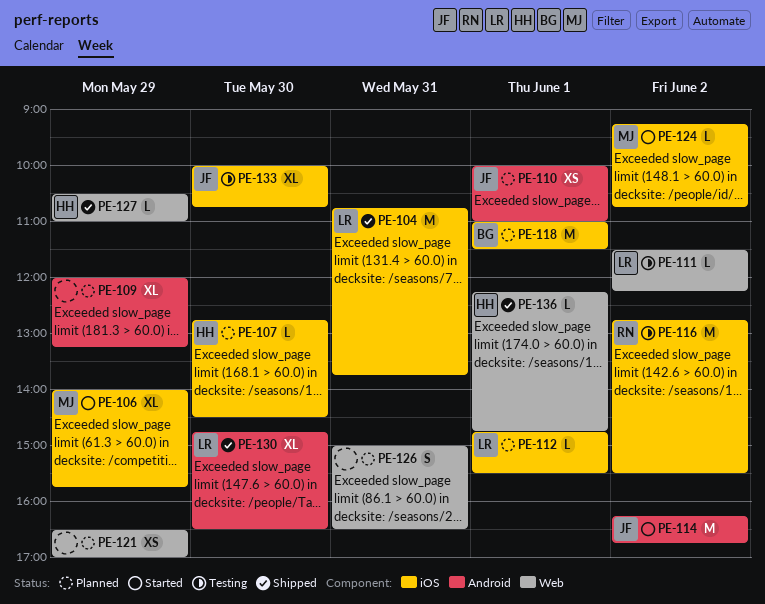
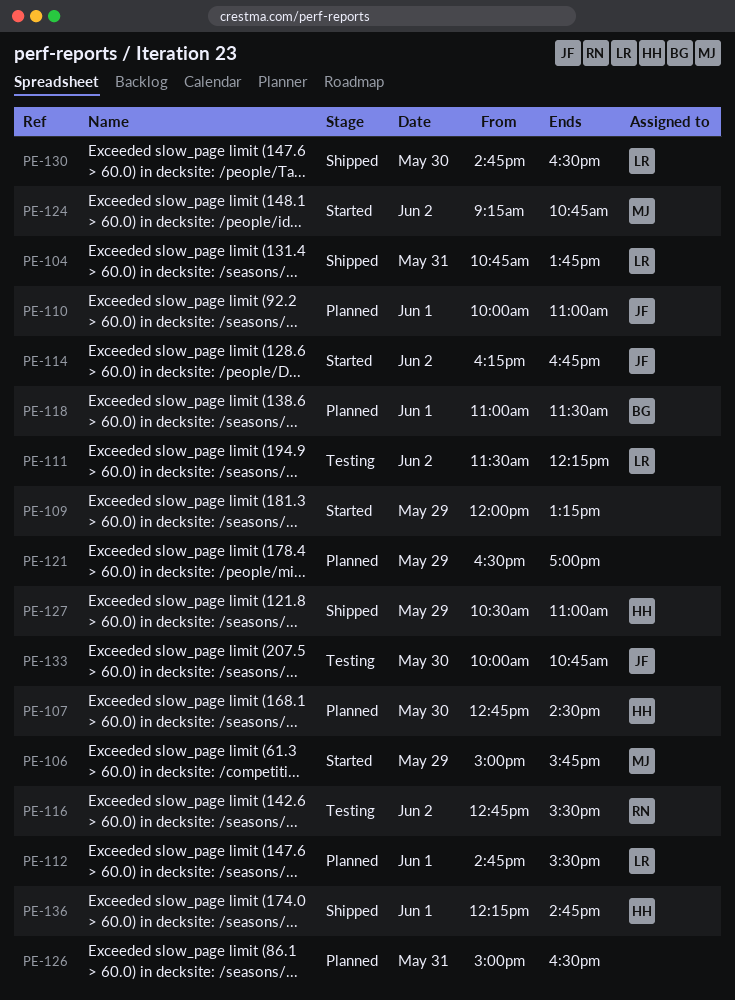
PE-106, begins: 14:00 -> 15:00
PE-109, status: Planned -> Started

